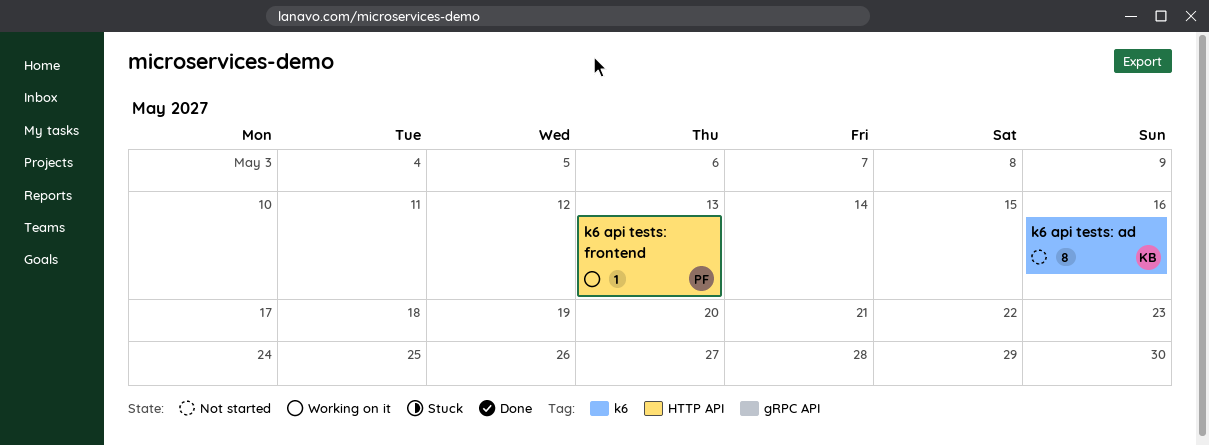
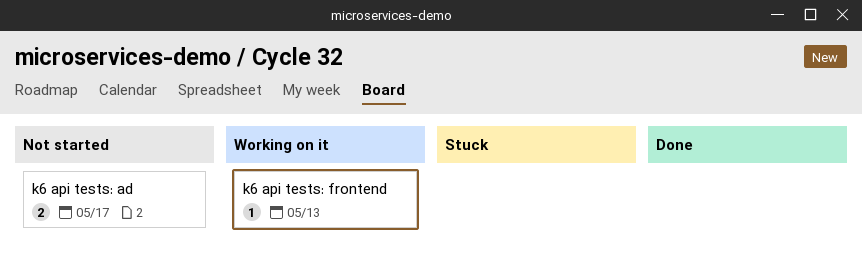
k6 api tests: ad, estimate: 8 -> 2
k6 api tests: ad, due: May 16 -> May 17

